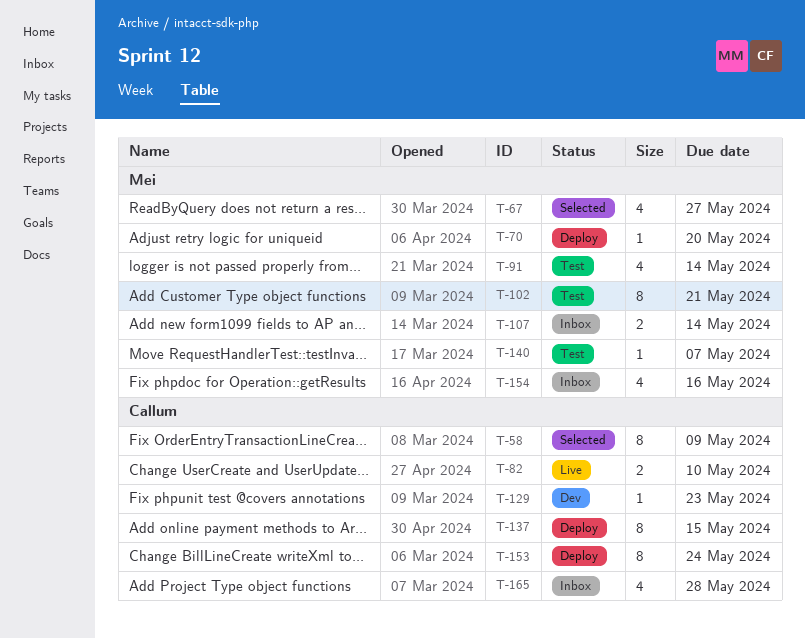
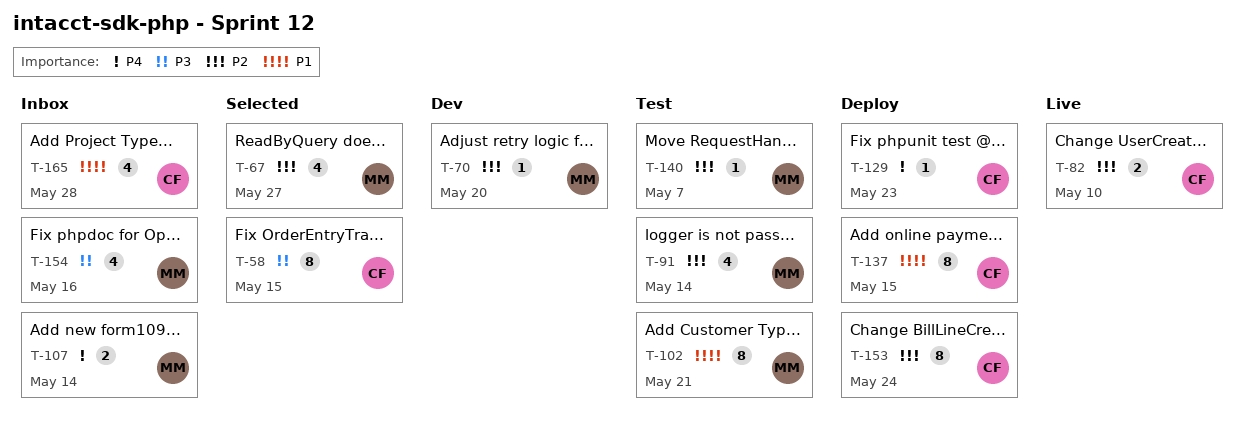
T-58, due: May 9 -> May 15
T-70, status: Deploy -> Dev
T-129, status: Dev -> Deploy

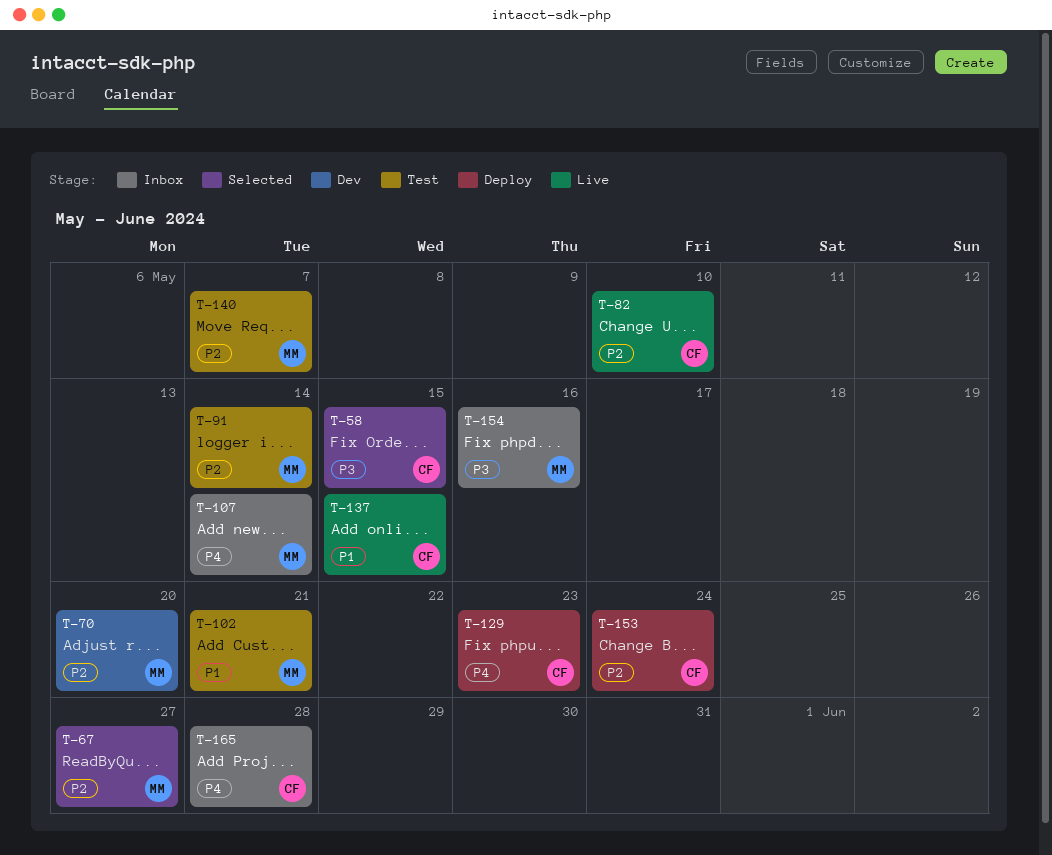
T-137, status: Deploy -> Live
T-165, priority: P1 -> P4

